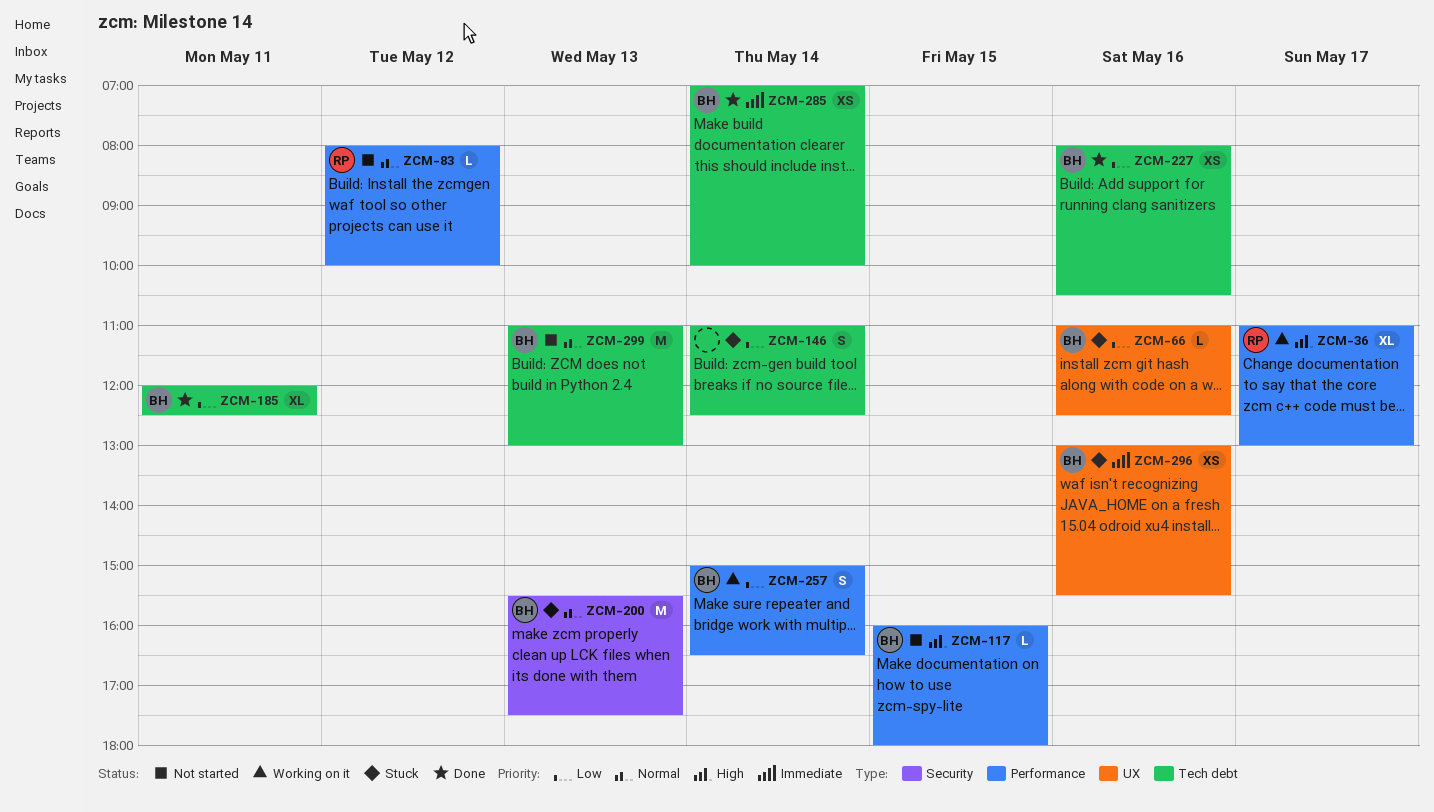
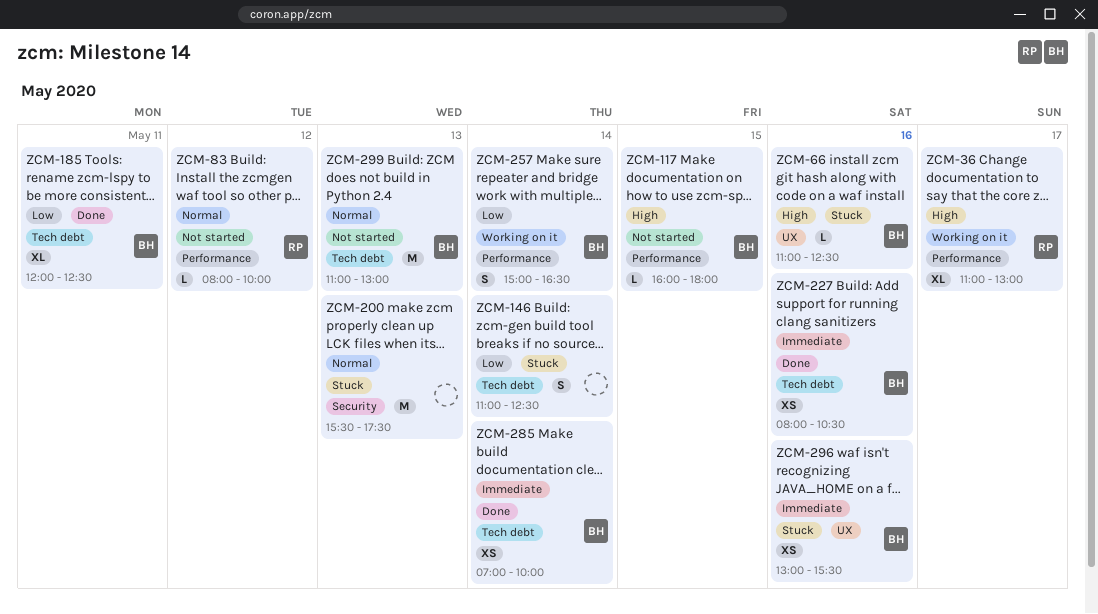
ZCM-66, priority: Low -> High
ZCM-200, owner: BH -> none
ZCM-227, priority: Low -> Immediate

